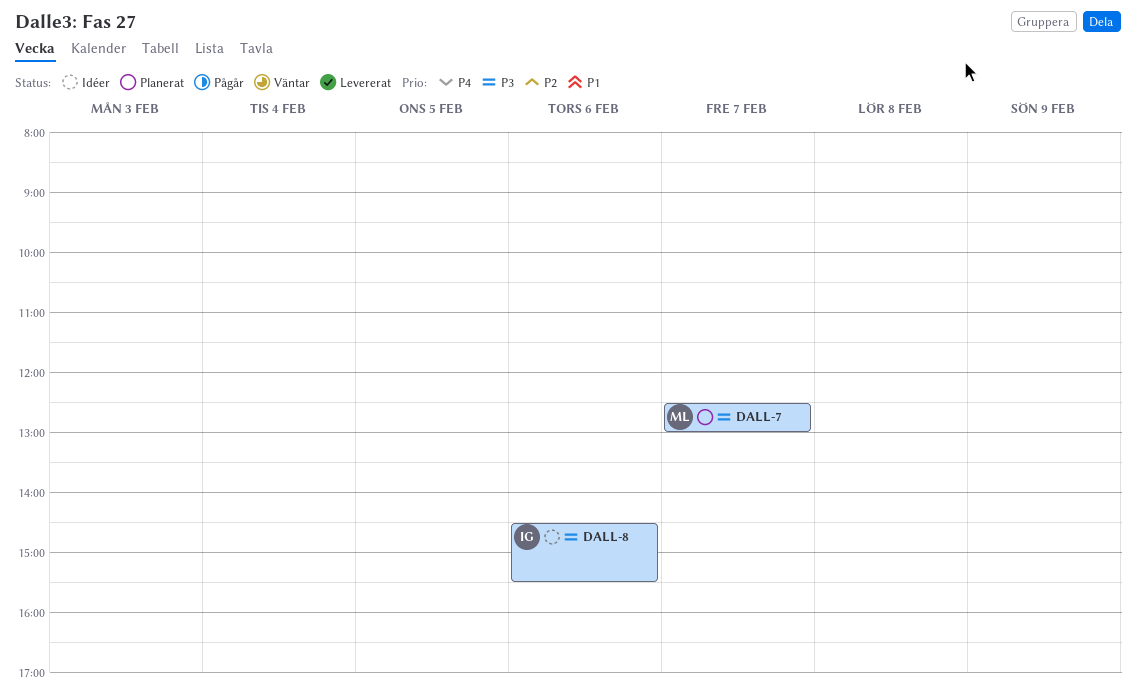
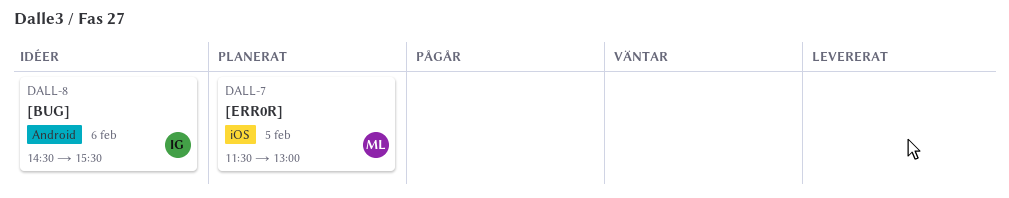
DALL-7, day: Feb 7 -> Feb 5
DALL-7, begins: 12:30 -> 11:30

